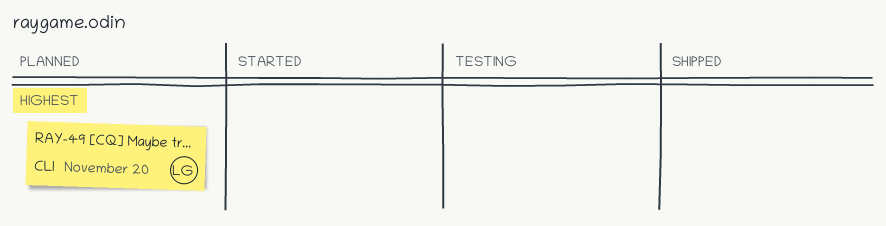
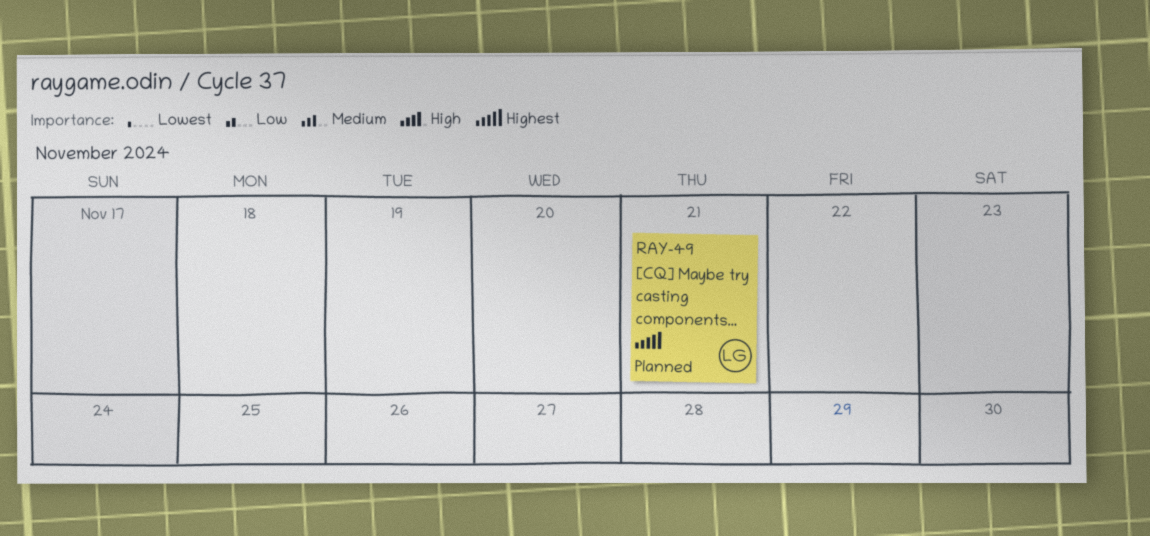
RAY-49, due: Nov 20 -> Nov 21

